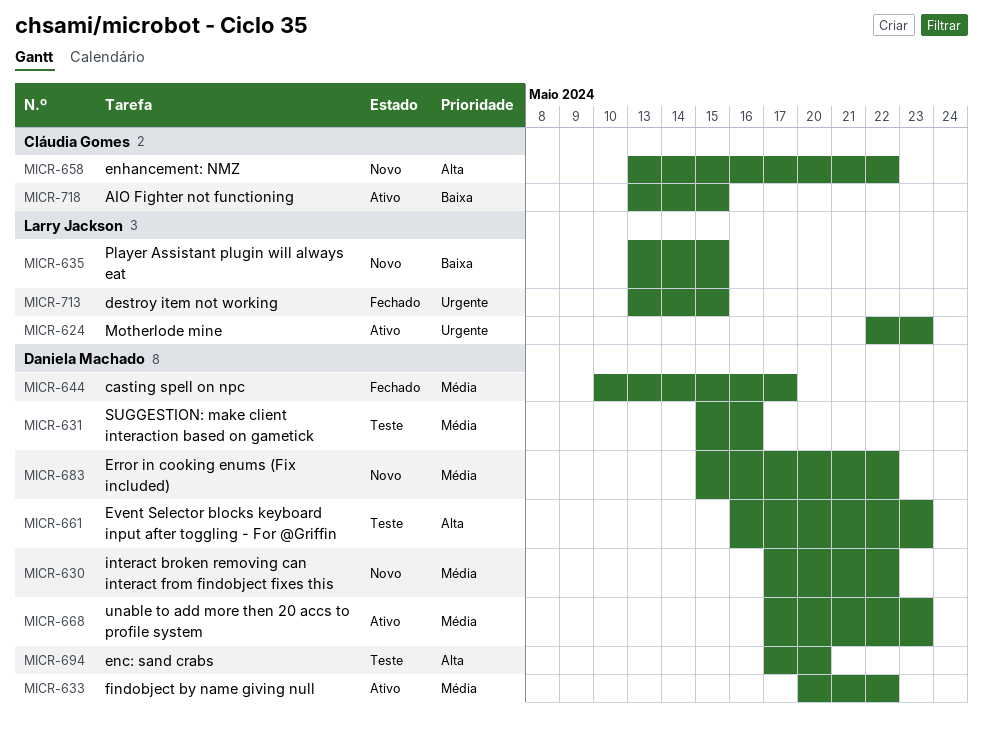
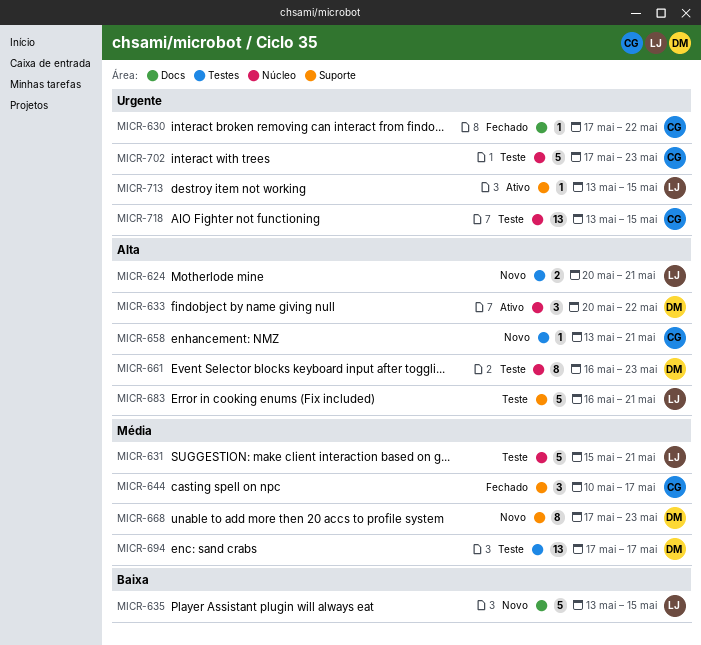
MICR-624, status: Ativo -> Novo
MICR-624, priority: Urgente -> Alta
MICR-624, start: May 22 -> May 20
MICR-624, due: May 23 -> May 21
MICR-630, status: Novo -> Fechado
MICR-630, owner: Daniela Machado -> Cláudia Gomes
MICR-630, priority: Média -> Urgente
MICR-631, owner: Daniela Machado -> Larry Jackson
MICR-631, due: May 16 -> May 21
MICR-633, priority: Média -> Alta
MICR-644, owner: Daniela Machado -> Cláudia Gomes
MICR-658, due: May 22 -> May 21
MICR-668, status: Ativo -> Novo
MICR-683, status: Novo -> Teste
MICR-683, owner: Daniela Machado -> Larry Jackson
MICR-683, priority: Média -> Alta
MICR-683, start: May 15 -> May 16
MICR-683, due: May 22 -> May 21
MICR-694, priority: Alta -> Média
MICR-694, due: May 20 -> May 17
MICR-702: none -> present
MICR-713, status: Fechado -> Ativo
MICR-718, status: Ativo -> Teste
MICR-718, priority: Baixa -> Urgente

